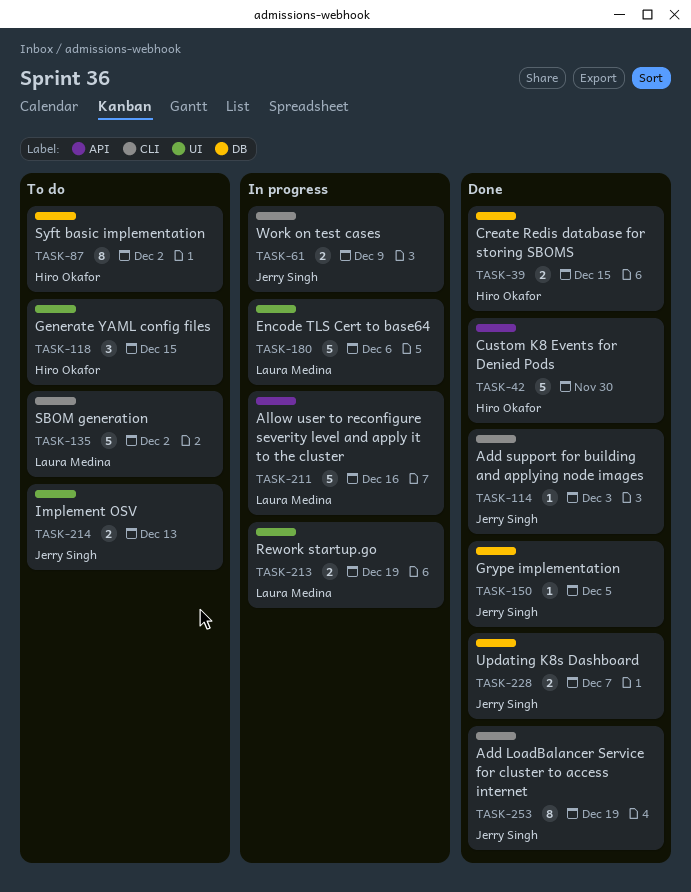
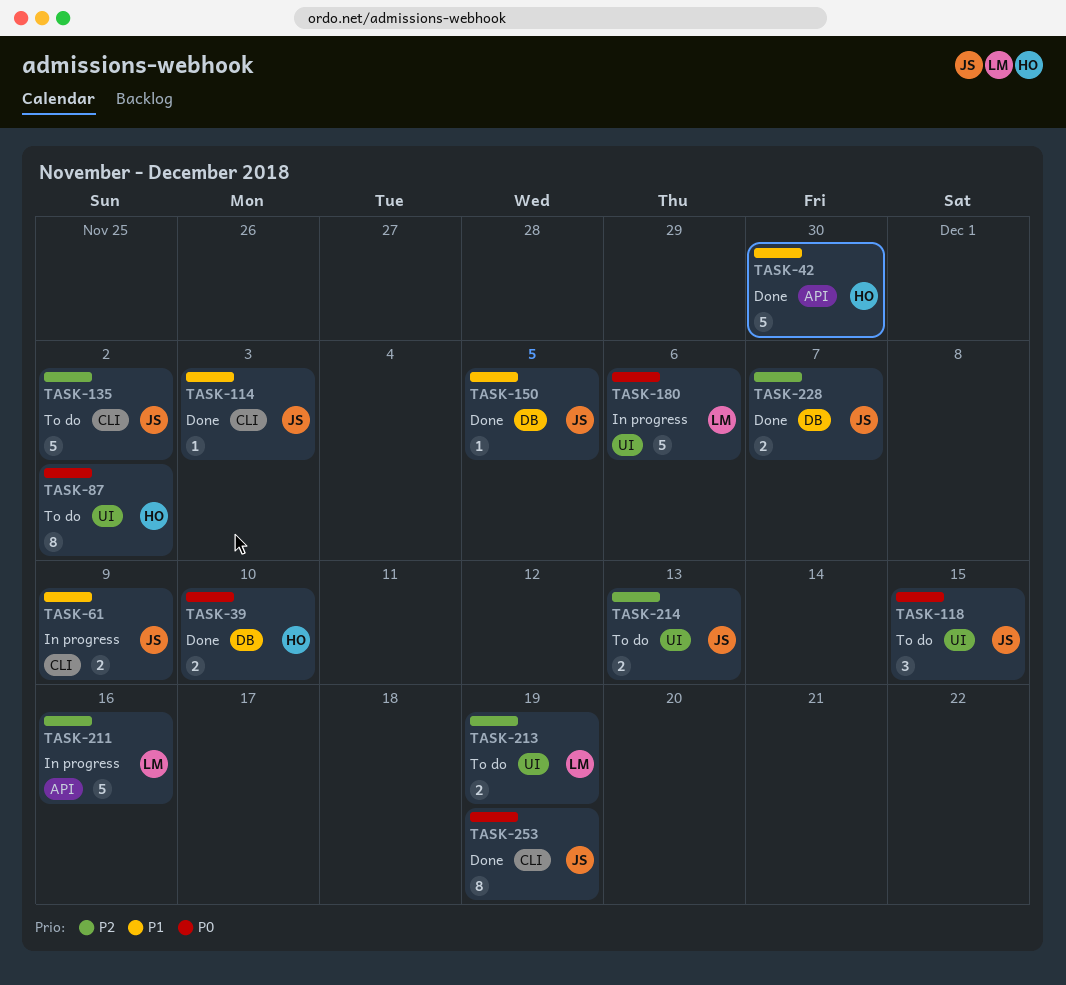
TASK-39, due: Dec 15 -> Dec 10
TASK-87, label: DB -> UI
TASK-118, owner: Hiro Okafor -> Jerry Singh
TASK-135, owner: Laura Medina -> Jerry Singh
TASK-213, status: In progress -> To do

